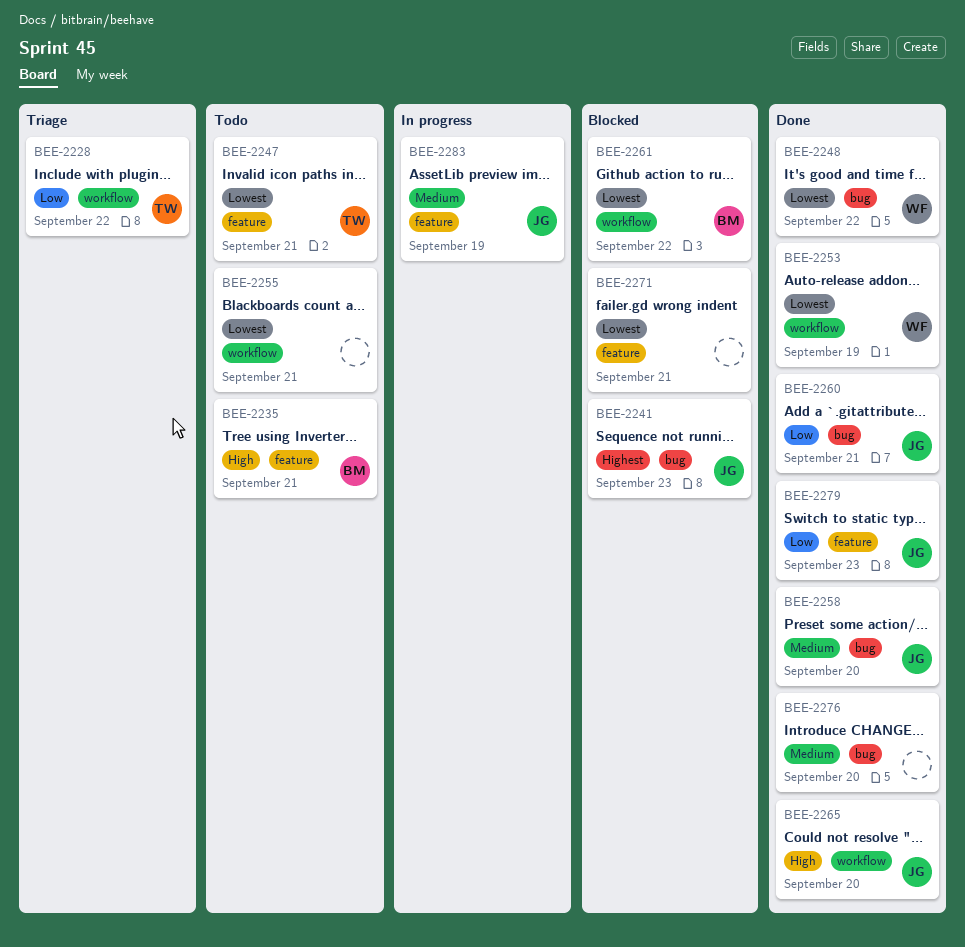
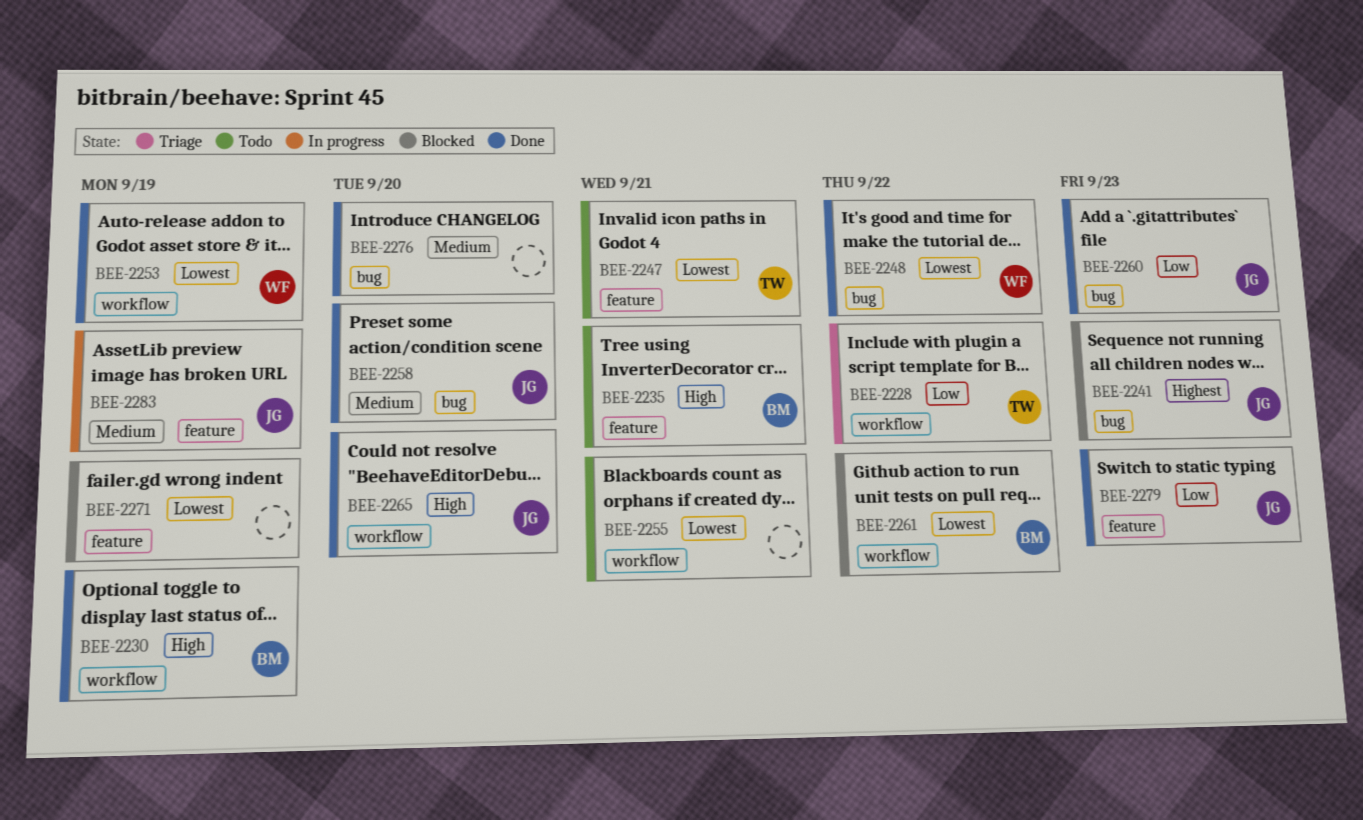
BEE-2230: none -> present
BEE-2260, due: Sep 21 -> Sep 23
BEE-2271, due: Sep 21 -> Sep 19

